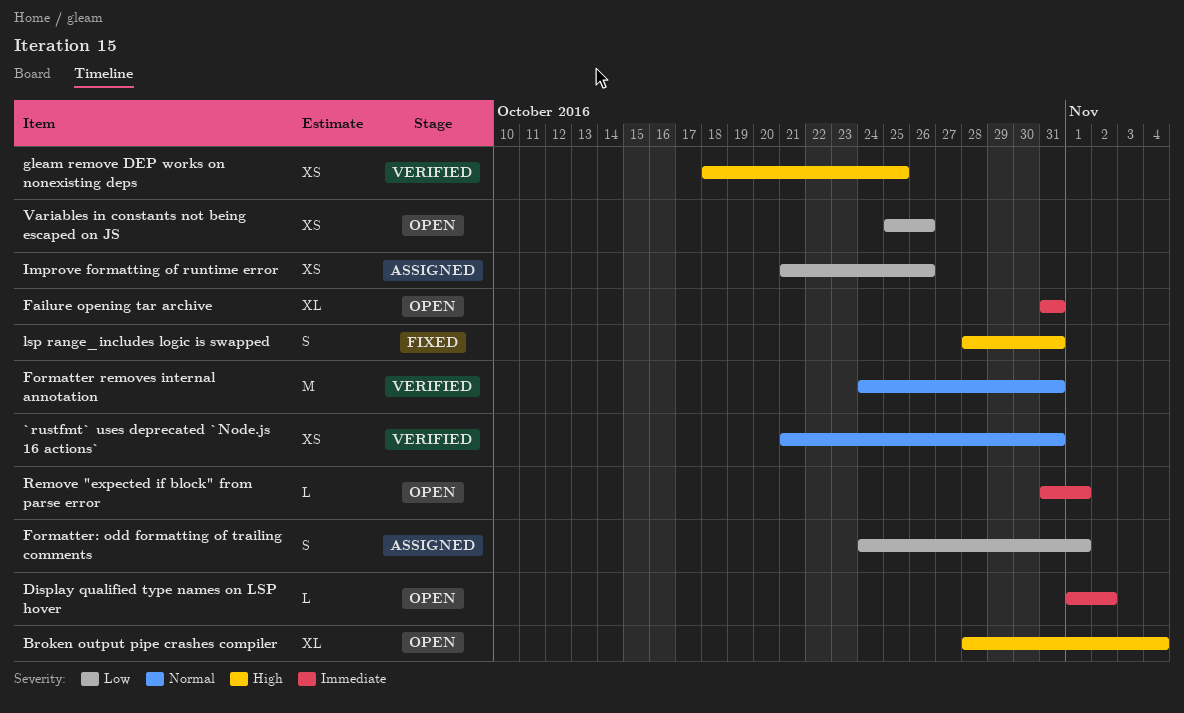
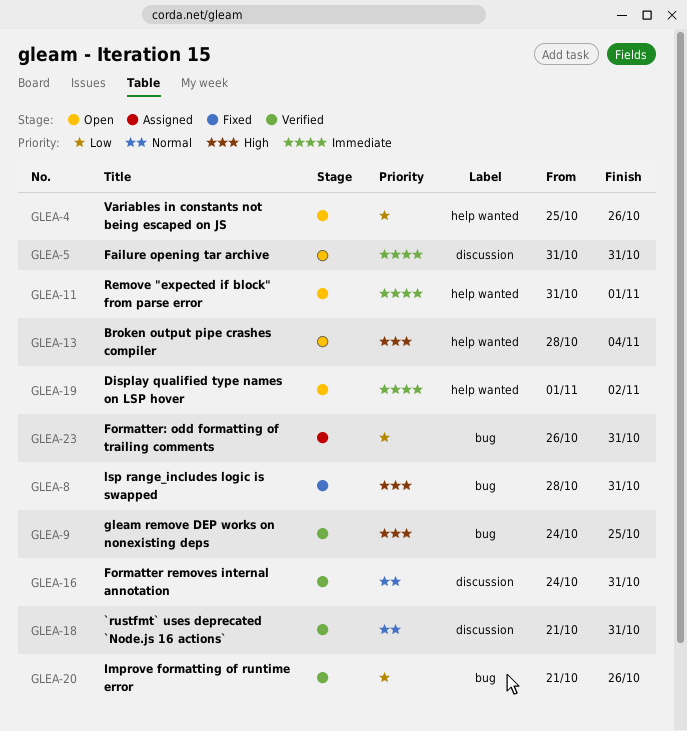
Formatter: odd formatting of trailing comments, start: Oct 24 -> Oct 26
Formatter: odd formatting of trailing comments, due: Nov 1 -> Oct 31
gleam remove DEP works on nonexisting deps, start: Oct 18 -> Oct 24
Improve formatting of runtime error, status: Assigned -> Verified

